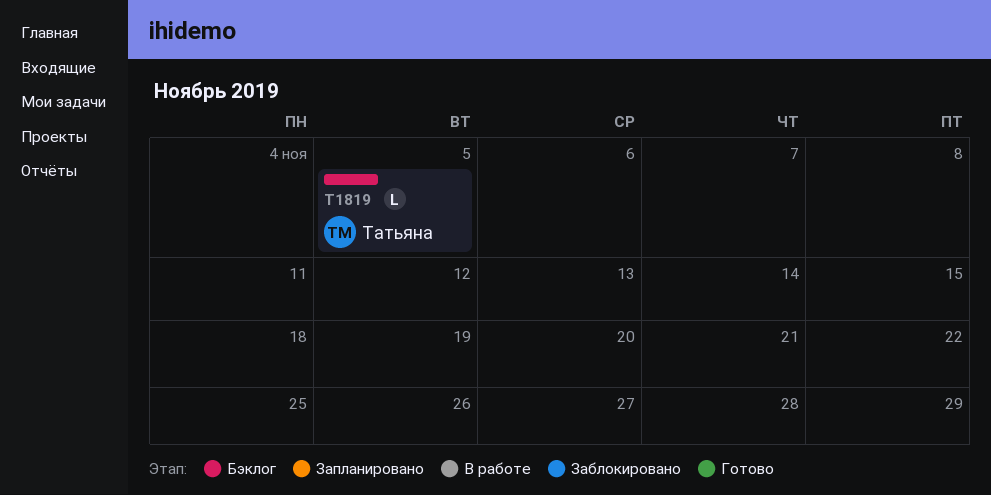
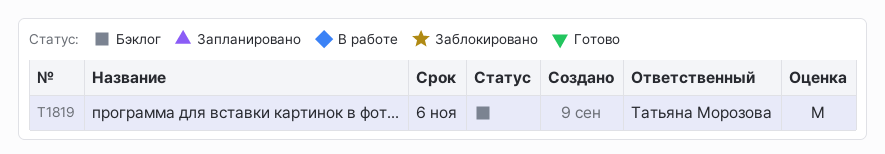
T1819, estimate: L -> M
T1819, due: Nov 5 -> Nov 6

